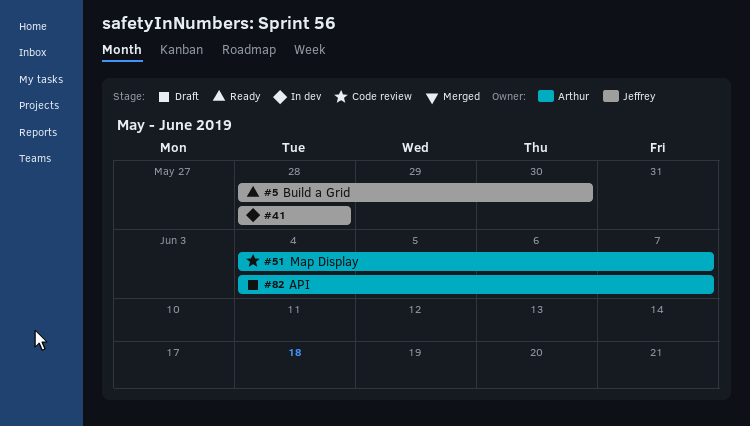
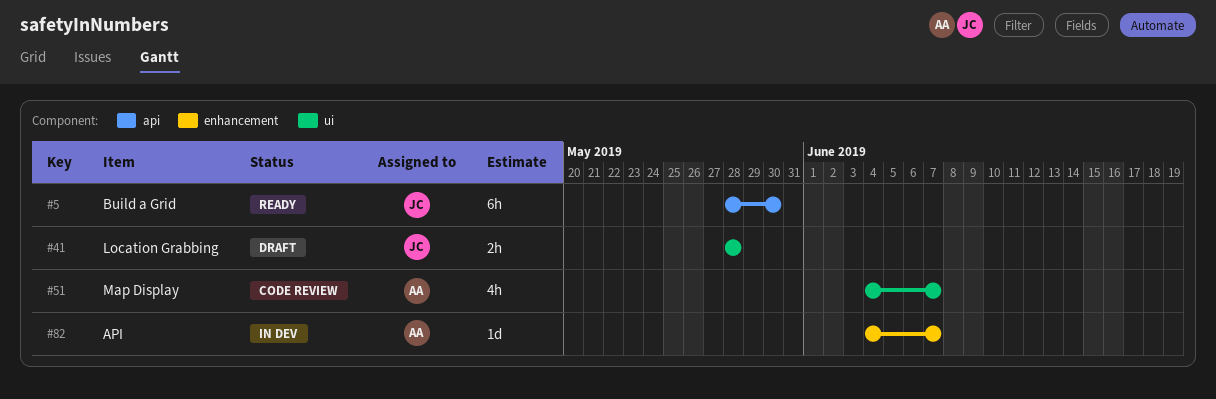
#41, status: In dev -> Draft
#82, status: Draft -> In dev

